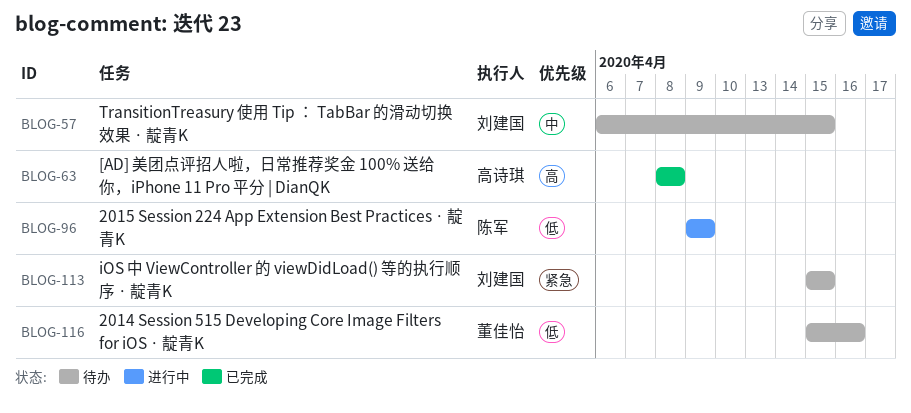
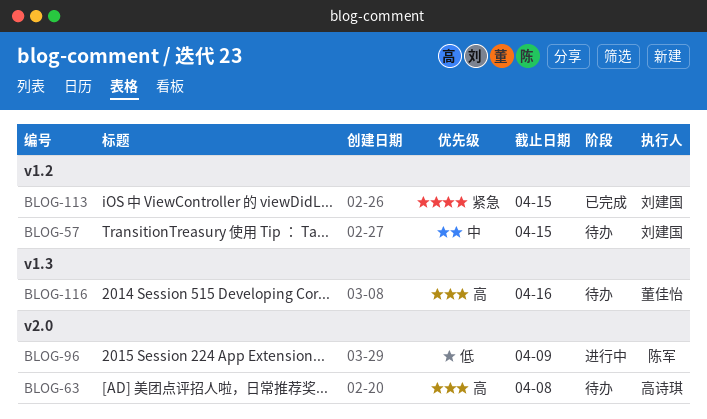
BLOG-63, status: 已完成 -> 待办
BLOG-113, status: 待办 -> 已完成
BLOG-116, priority: 低 -> 高

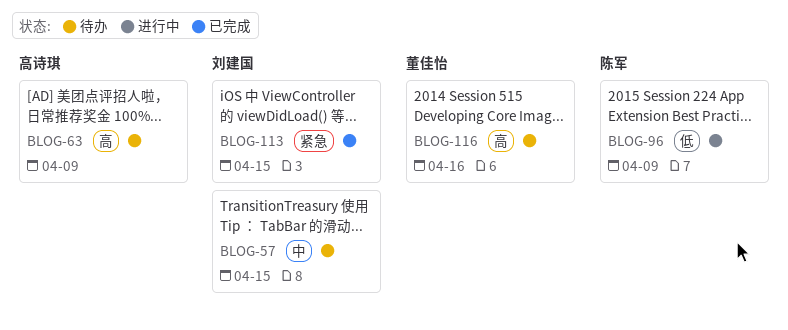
BLOG-63, due: Apr 8 -> Apr 9

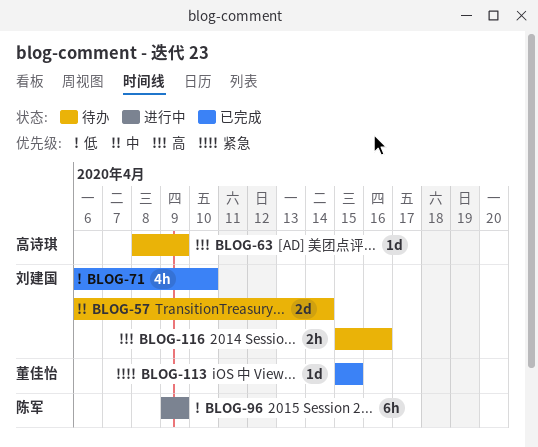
BLOG-57, due: Apr 15 -> Apr 14
BLOG-71: none -> present
BLOG-113, owner: 刘建国 -> 董佳怡
BLOG-116, owner: 董佳怡 -> 刘建国

